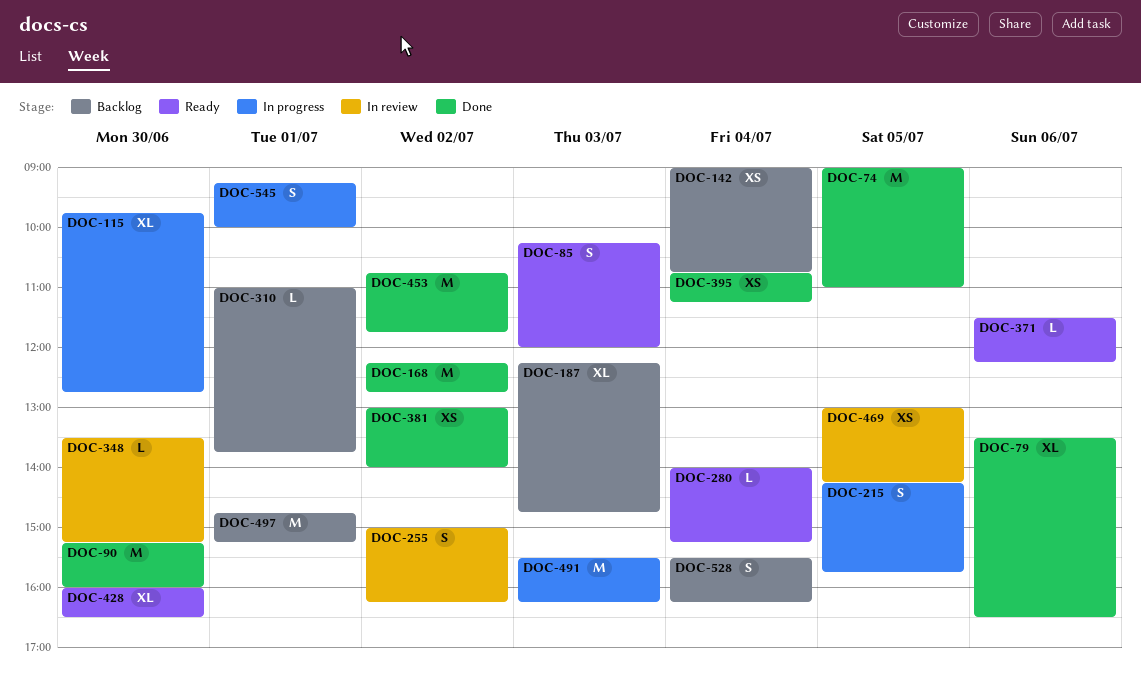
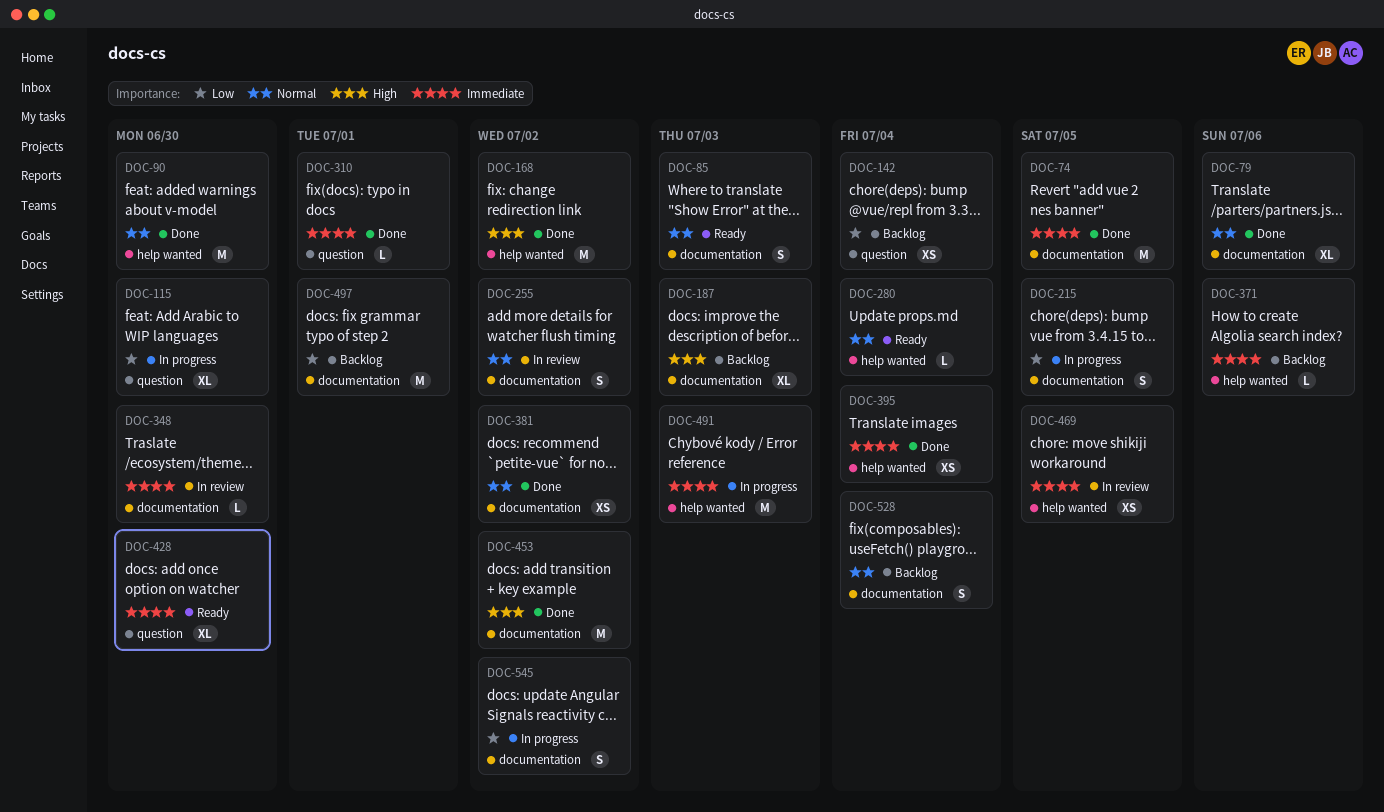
DOC-310, status: Backlog -> Done
DOC-371, status: Ready -> Backlog
DOC-545, day: Jul 1 -> Jul 2

